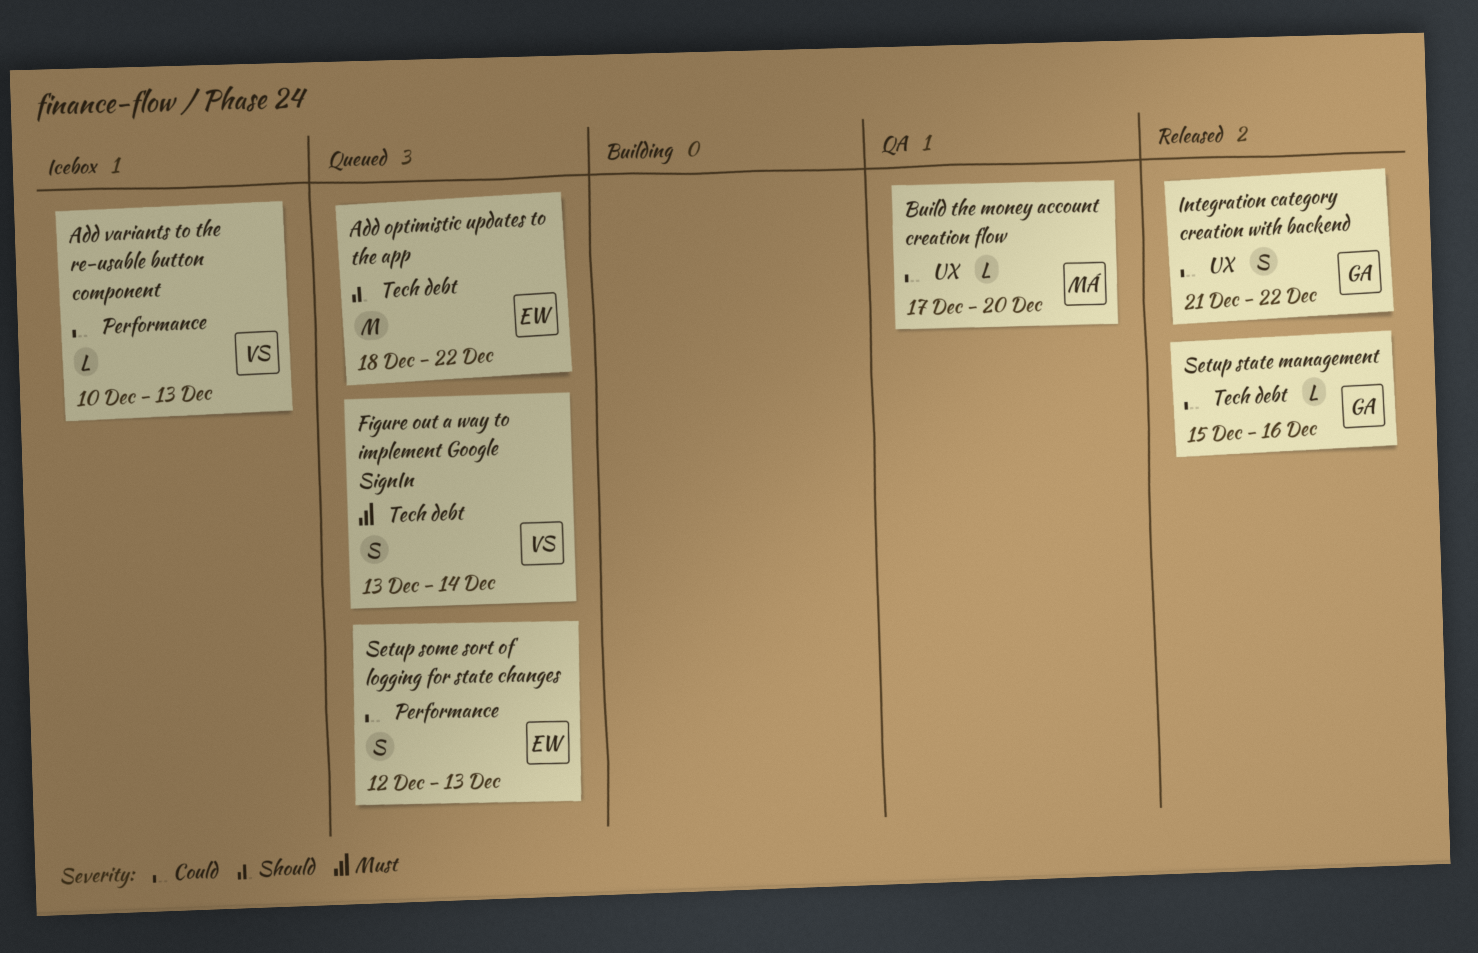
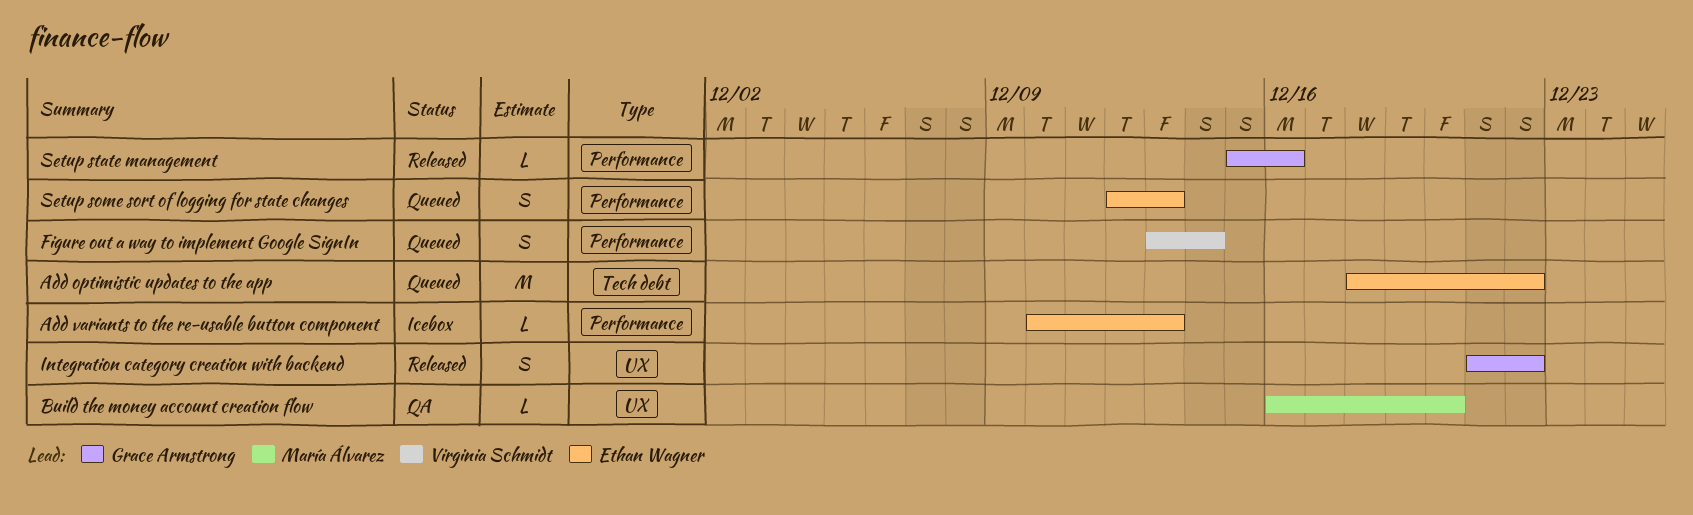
Add variants to the re-usable button component, owner: Virginia Schmidt -> Ethan Wagner
Build the money account creation flow, start: Dec 17 -> Dec 16
Figure out a way to implement Google SignIn, label: Tech debt -> Performance
Setup state management, label: Tech debt -> Performance

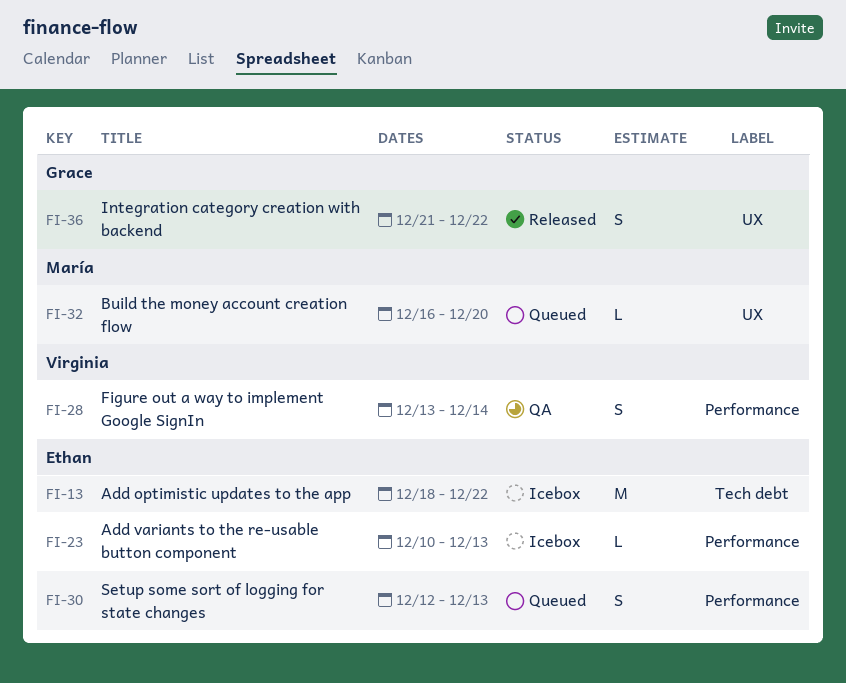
Add optimistic updates to the app, status: Queued -> Icebox
Build the money account creation flow, status: QA -> Queued
Figure out a way to implement Google SignIn, status: Queued -> QA
Setup state management: present -> none

